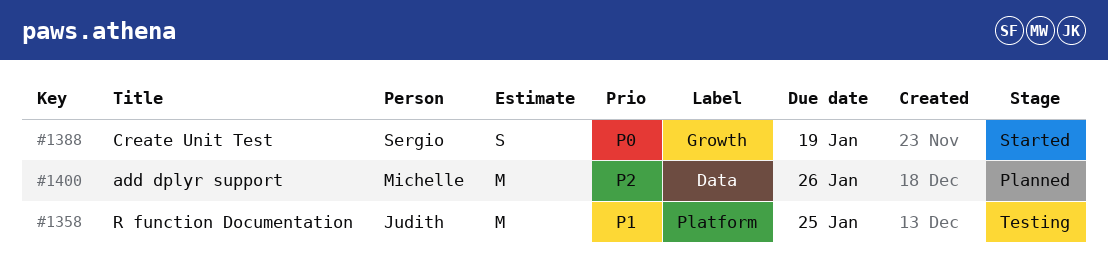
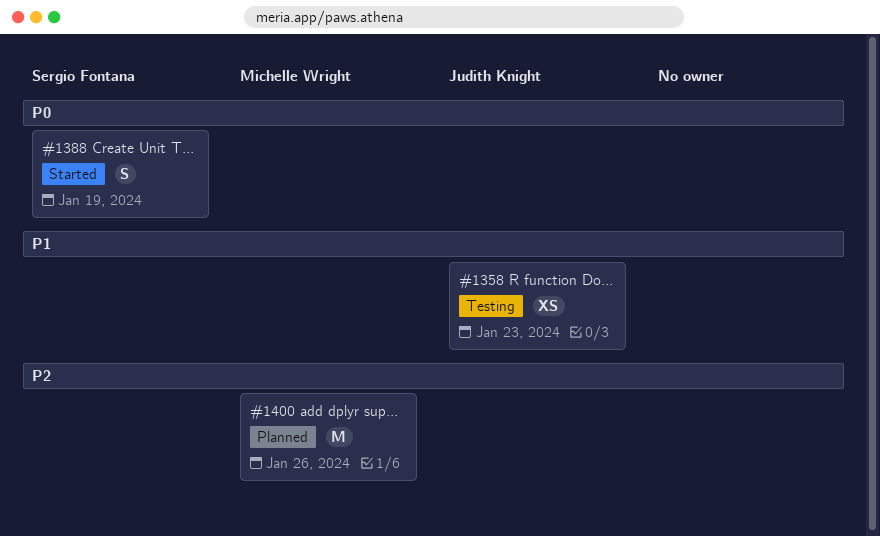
#1358, estimate: M -> XS
#1358, due: Jan 25 -> Jan 23

